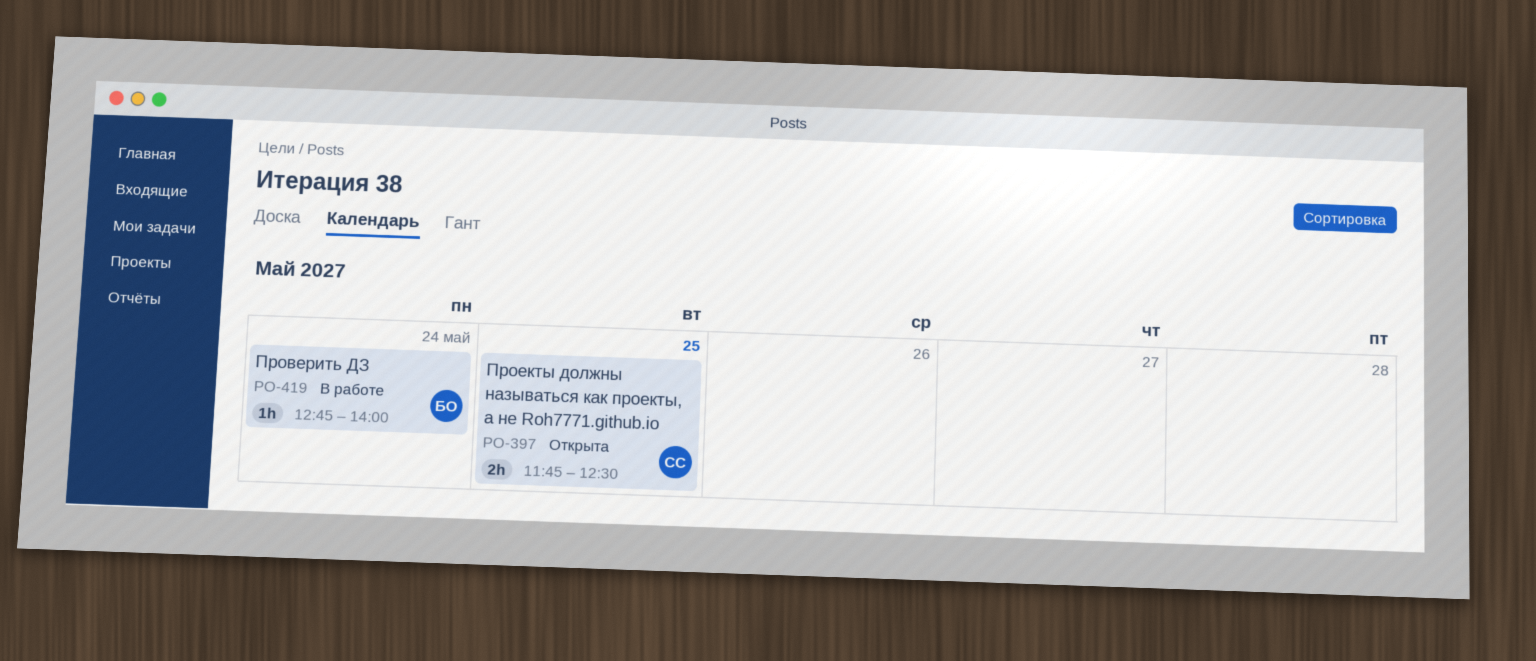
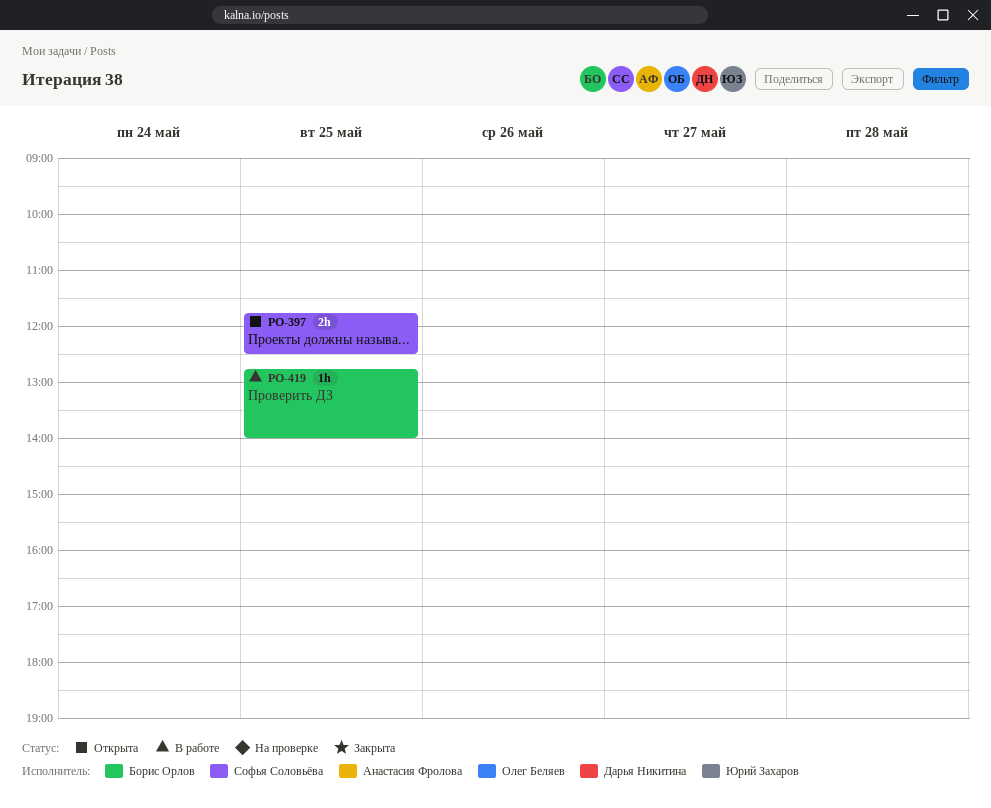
PO-419, day: May 24 -> May 25

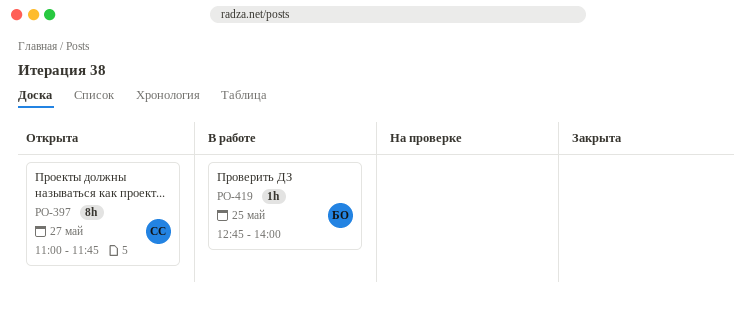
PO-397, estimate: 2h -> 8h
PO-397, day: May 25 -> May 27
PO-397, begins: 11:45 -> 11:00
PO-397, ends: 12:30 -> 11:45

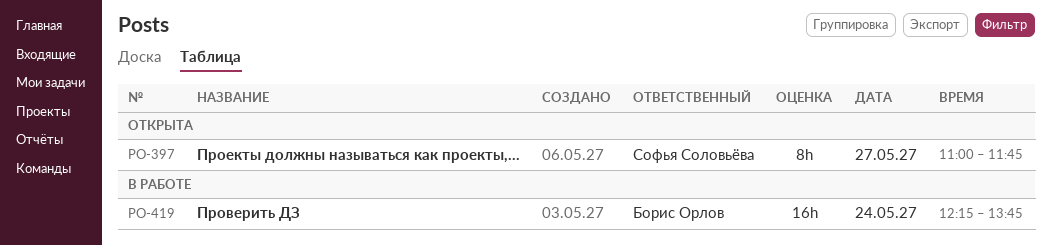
PO-419, estimate: 1h -> 16h
PO-419, day: May 25 -> May 24
PO-419, begins: 12:45 -> 12:15
PO-419, ends: 14:00 -> 13:45

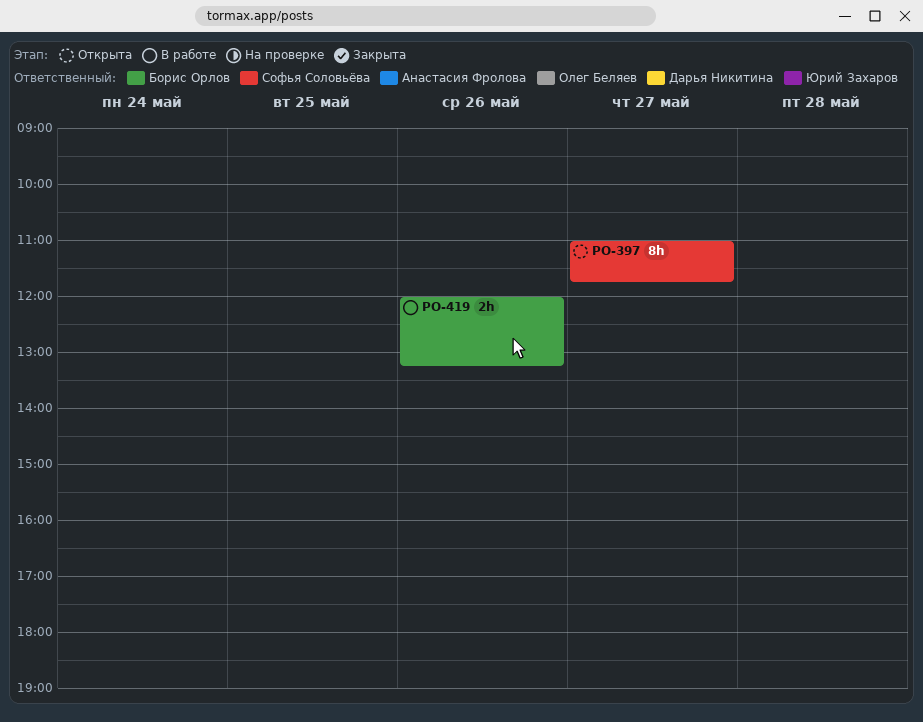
PO-419, estimate: 16h -> 2h
PO-419, day: May 24 -> May 26
PO-419, begins: 12:15 -> 12:00
PO-419, ends: 13:45 -> 13:15

